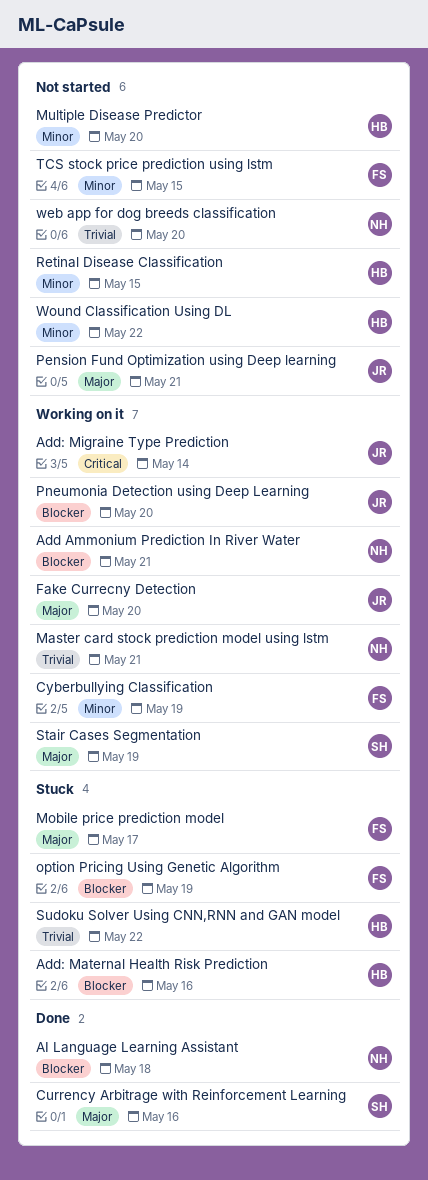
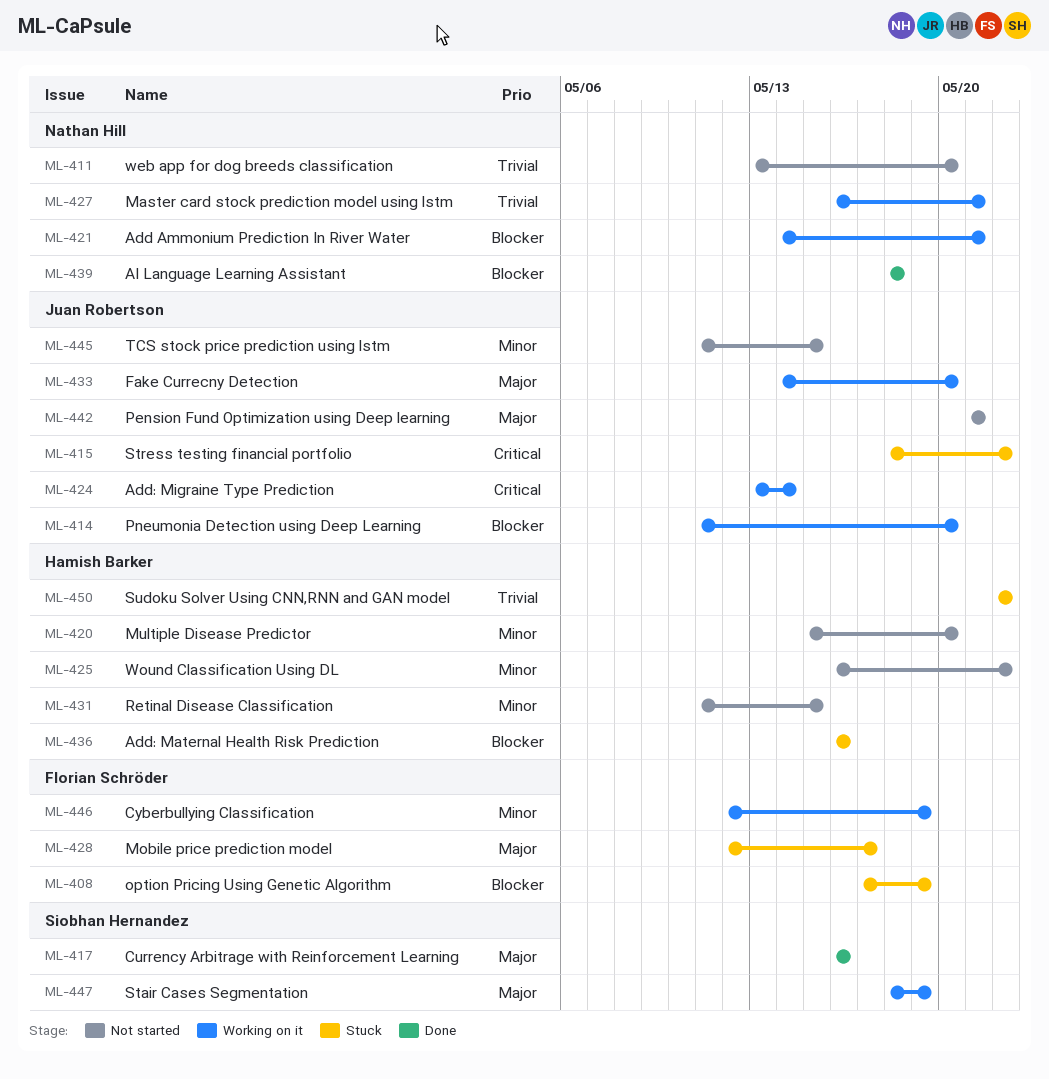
Stress testing financial portfolio: none -> present
TCS stock price prediction using lstm, owner: Florian Schröder -> Juan Robertson

